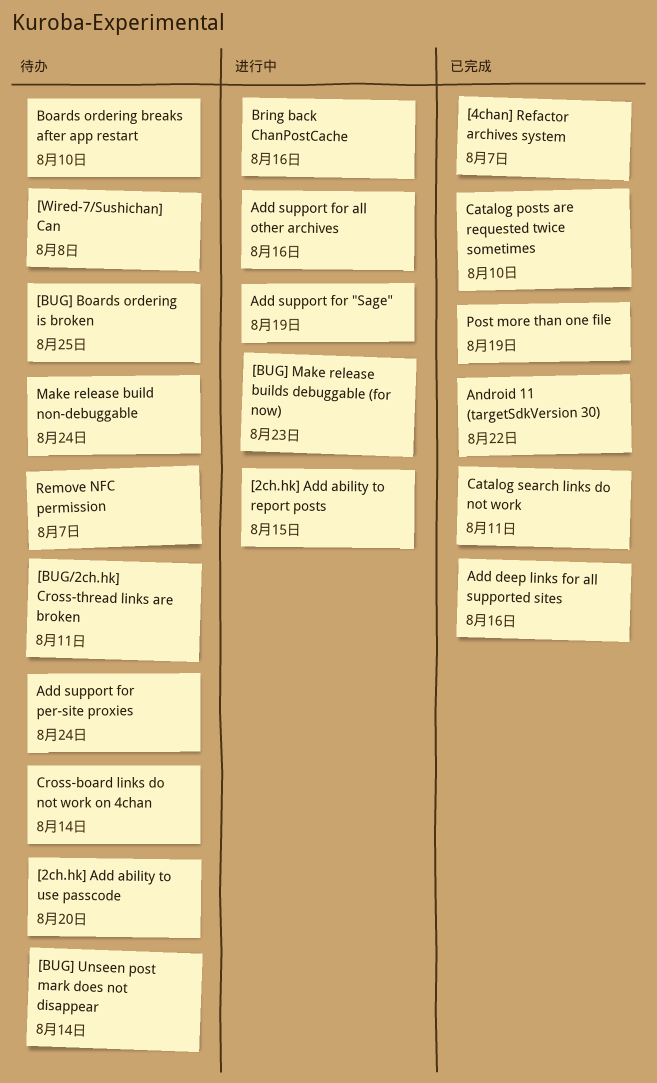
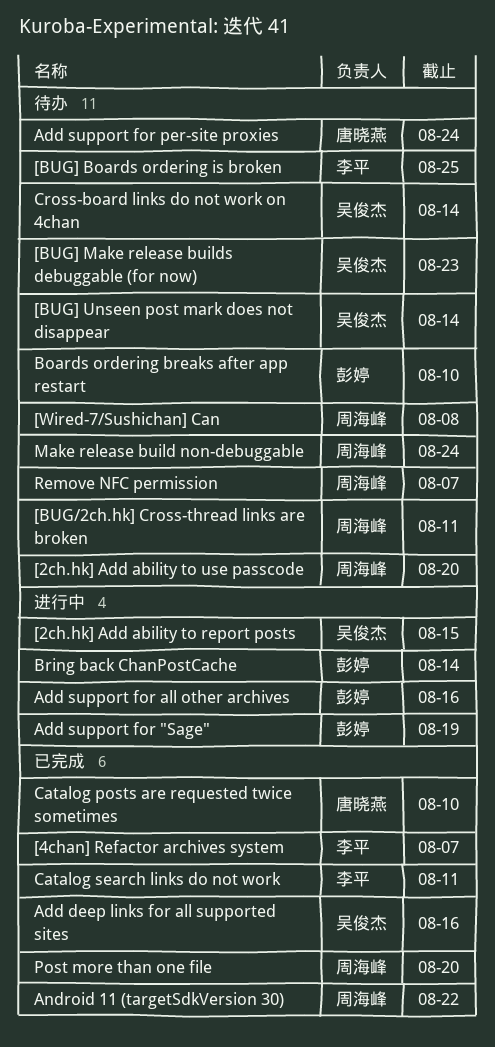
[BUG] Make release builds debuggable (for now), status: 进行中 -> 待办
Bring back ChanPostCache, due: Aug 16 -> Aug 14
Post more than one file, due: Aug 19 -> Aug 20

